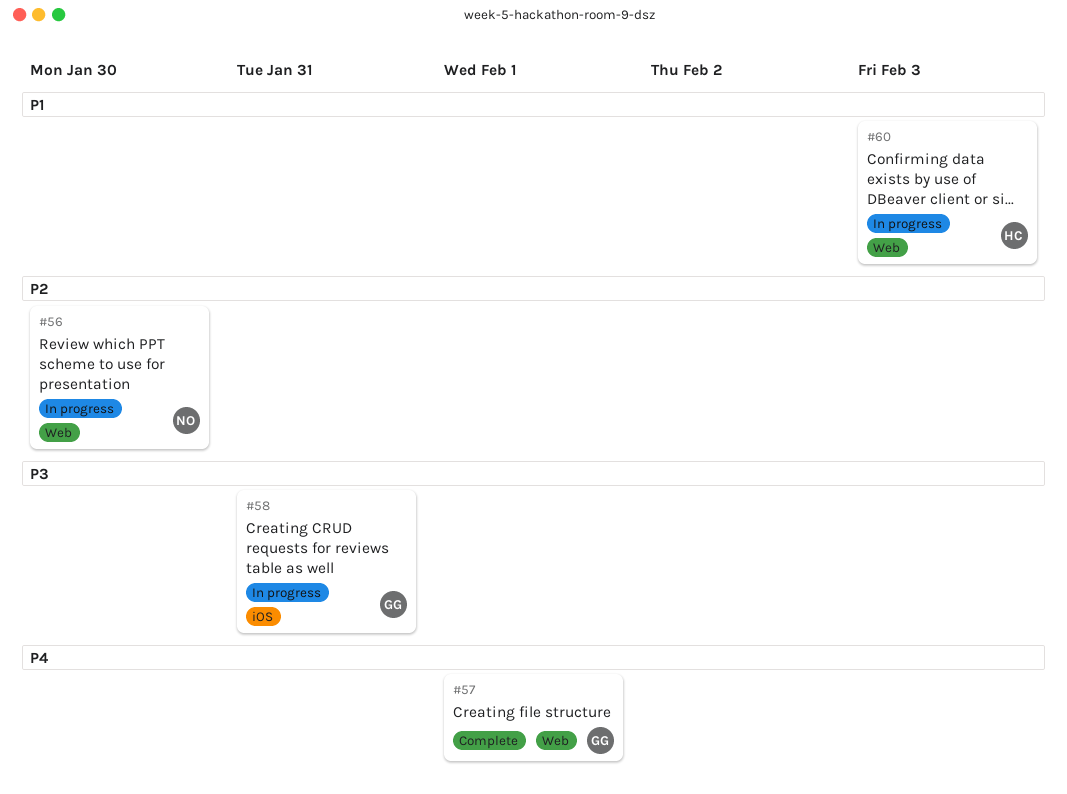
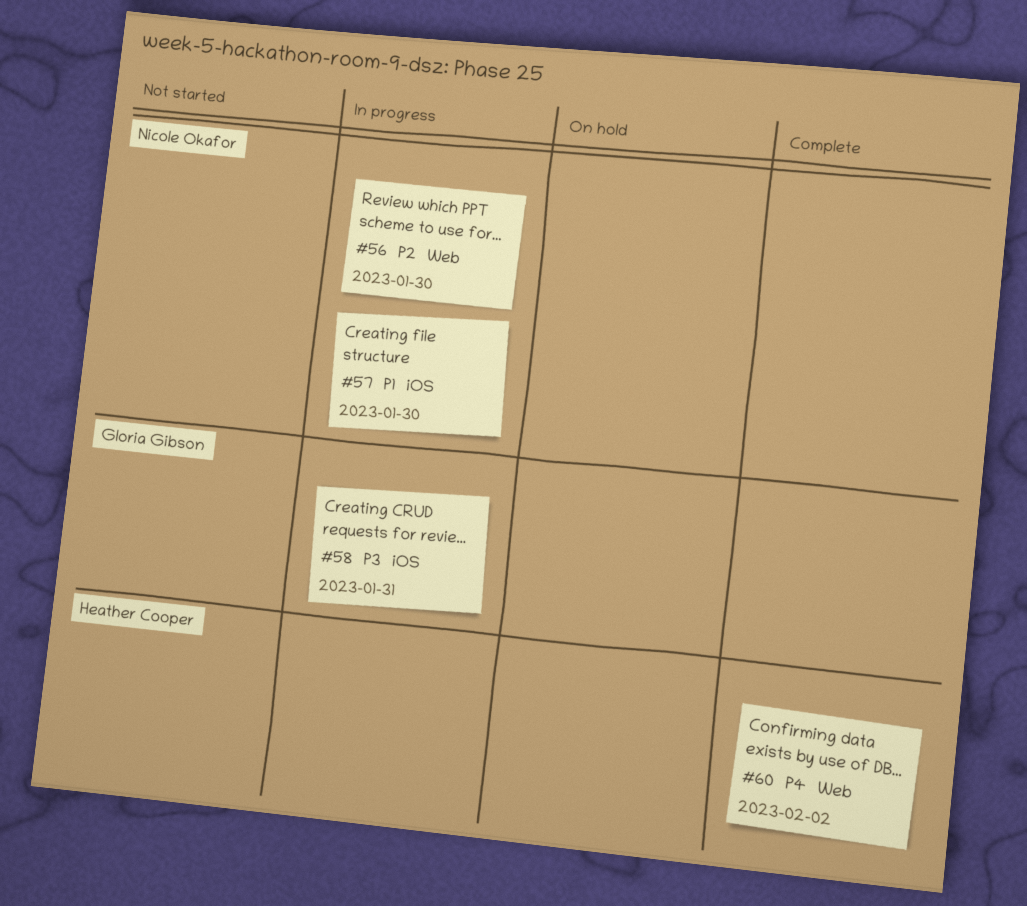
#57, status: Complete -> In progress
#57, owner: Gloria Gibson -> Nicole Okafor
#57, priority: P4 -> P1
#57, label: Web -> iOS
#57, due: Feb 1 -> Jan 30
#60, status: In progress -> Complete
#60, priority: P1 -> P4
#60, due: Feb 3 -> Feb 2

